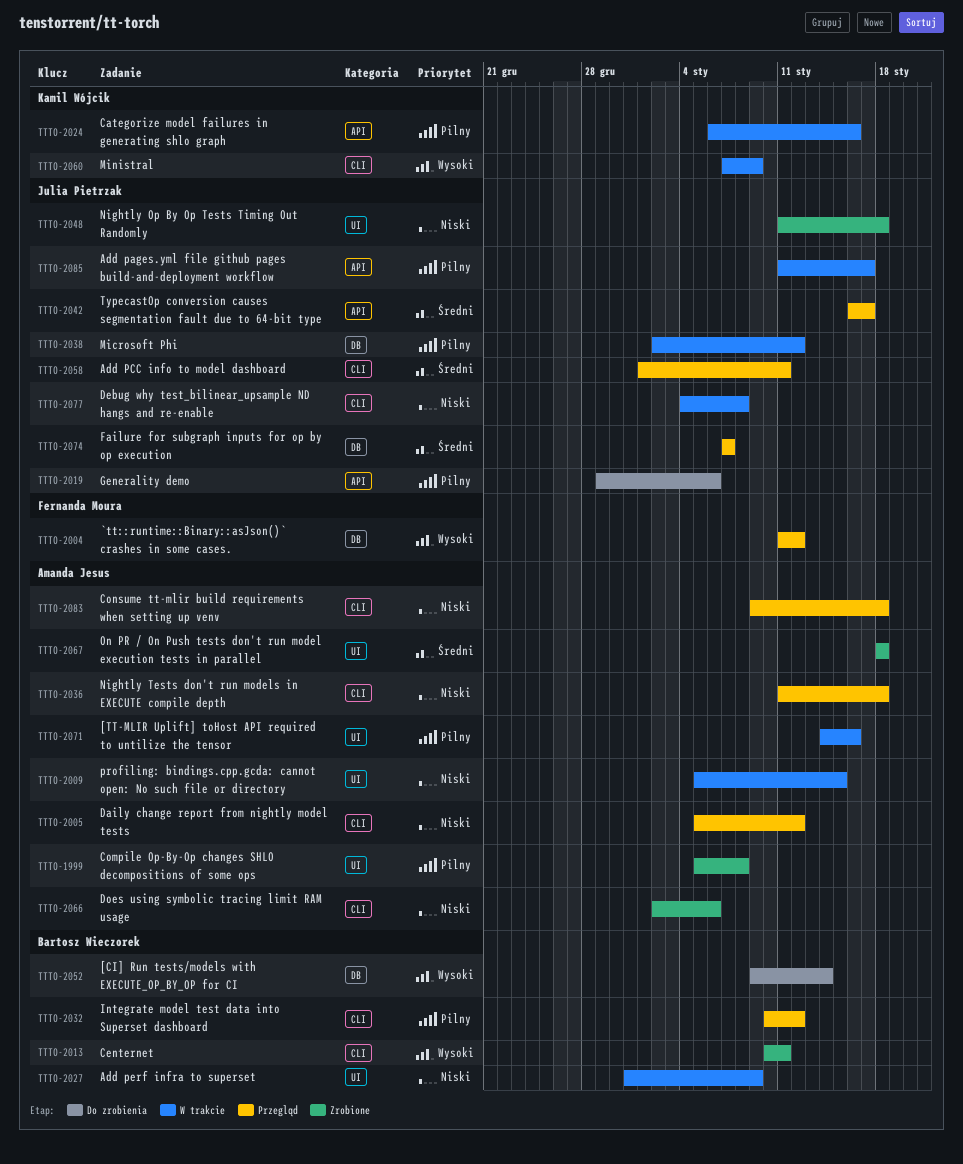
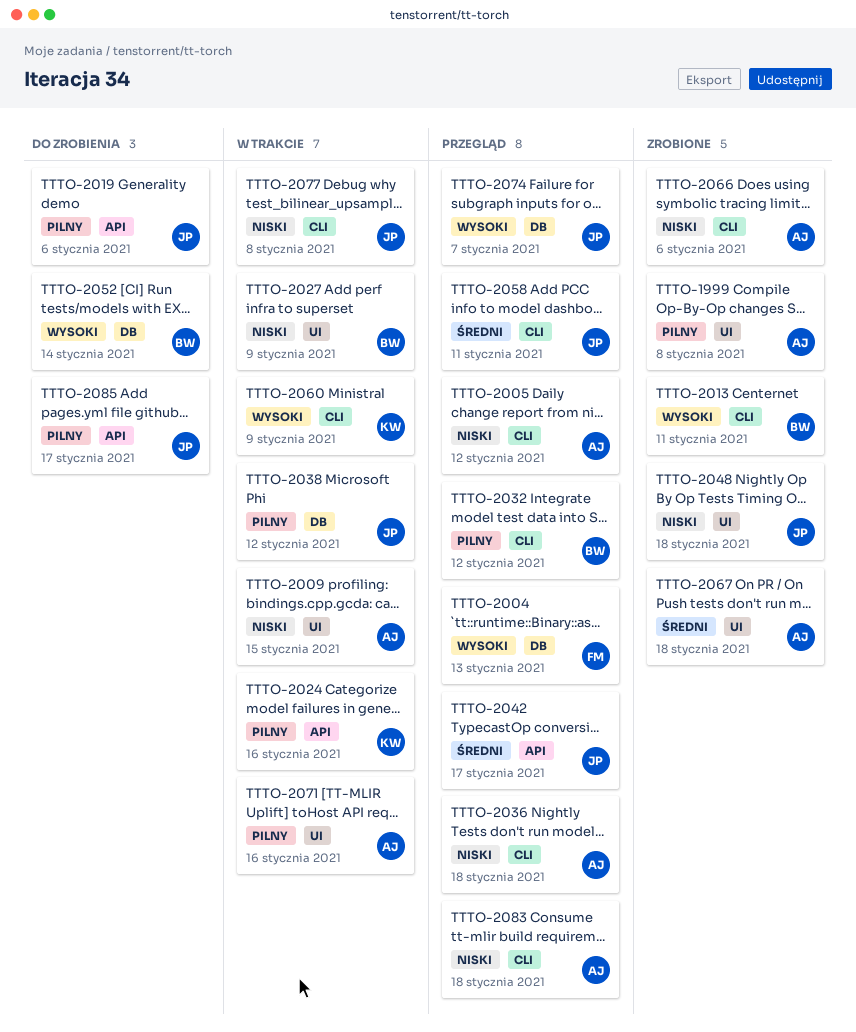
TTTO-2004, due: Jan 12 -> Jan 13
TTTO-2074, priority: Średni -> Wysoki
TTTO-2085, status: W trakcie -> Do zrobienia

